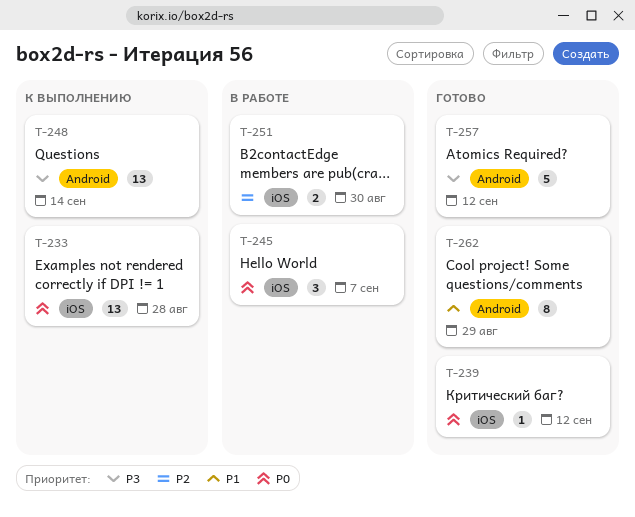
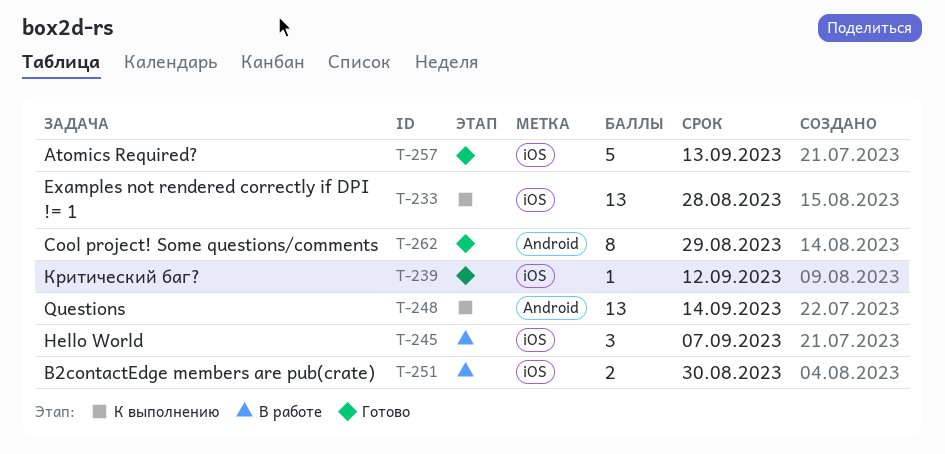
T-257, label: Android -> iOS
T-257, due: Sep 12 -> Sep 13

